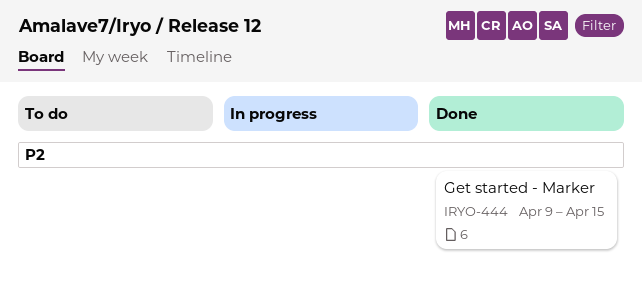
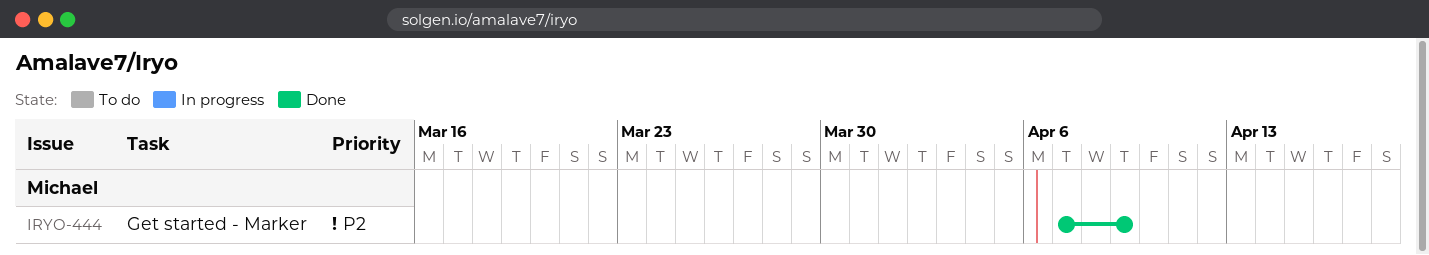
IRYO-444, start: Apr 9 -> Apr 7
IRYO-444, due: Apr 15 -> Apr 9

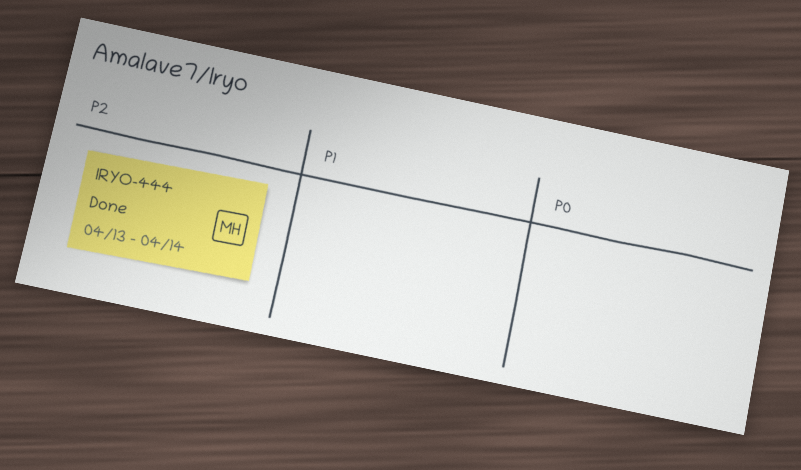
IRYO-444, start: Apr 7 -> Apr 13
IRYO-444, due: Apr 9 -> Apr 14

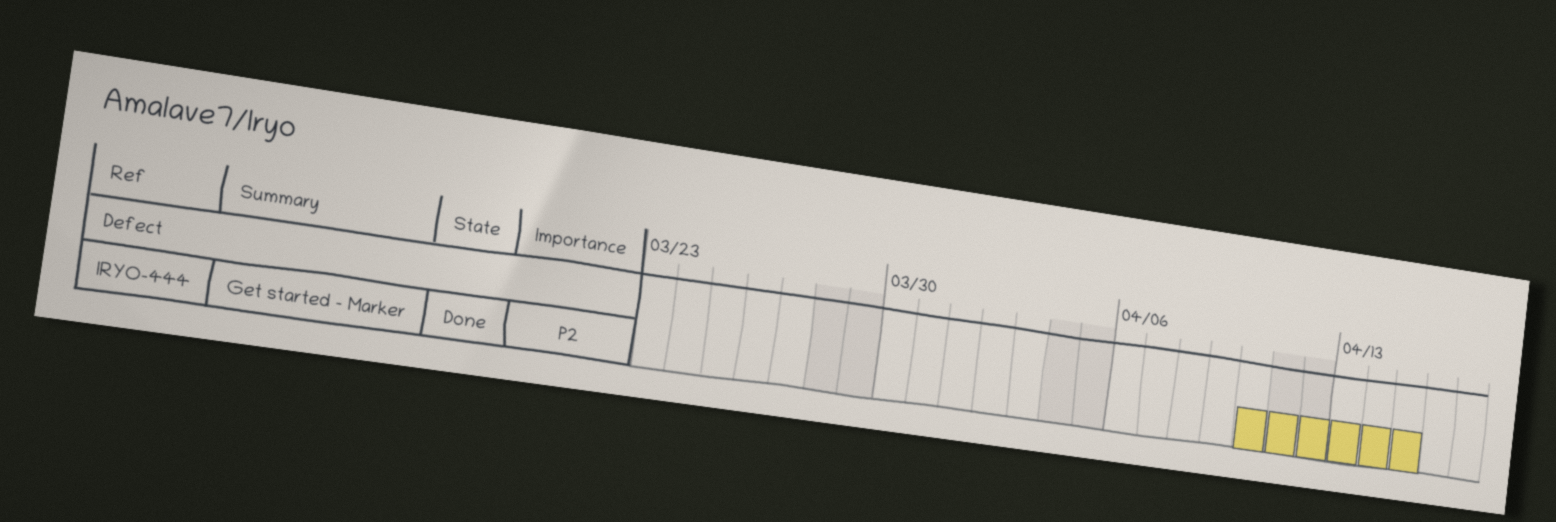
IRYO-444, start: Apr 13 -> Apr 10
IRYO-444, due: Apr 14 -> Apr 15

